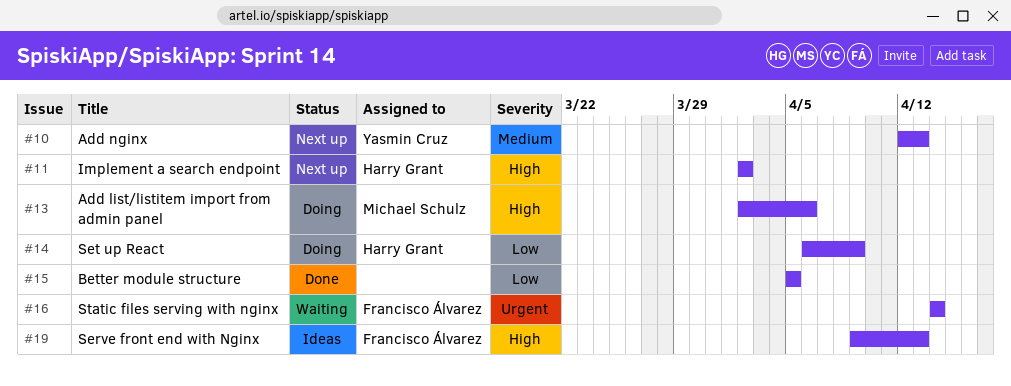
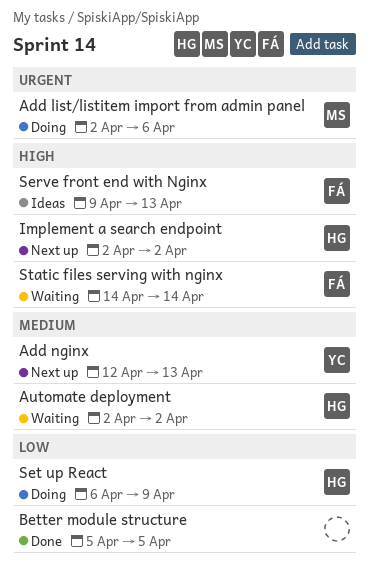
Add list/listitem import from admin panel, priority: High -> Urgent
Automate deployment: none -> present
Static files serving with nginx, priority: Urgent -> High

